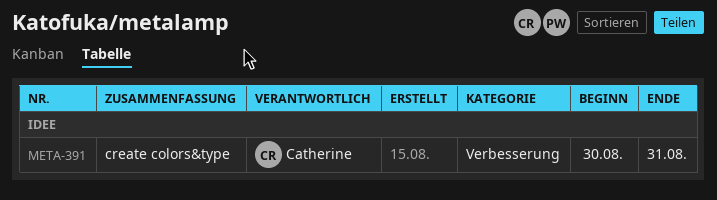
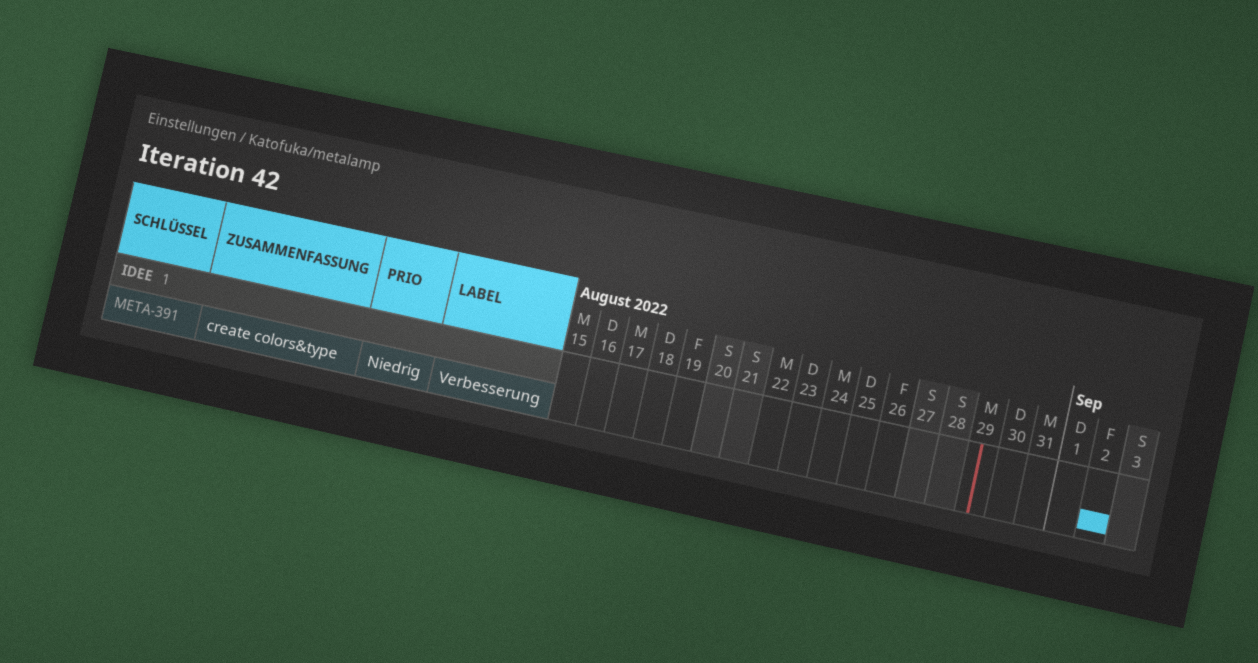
META-391, start: Aug 30 -> Sep 2
META-391, due: Aug 31 -> Sep 2

